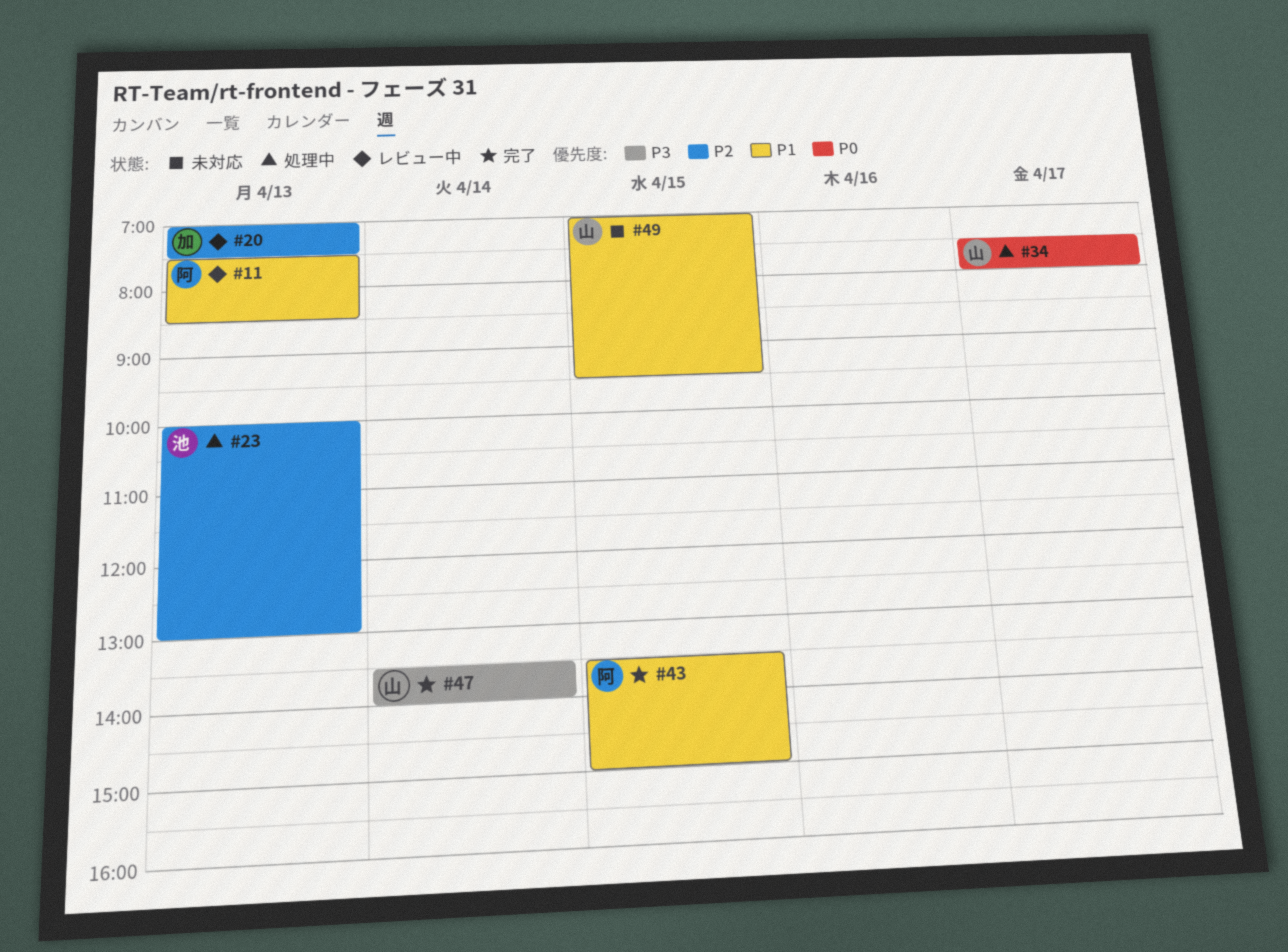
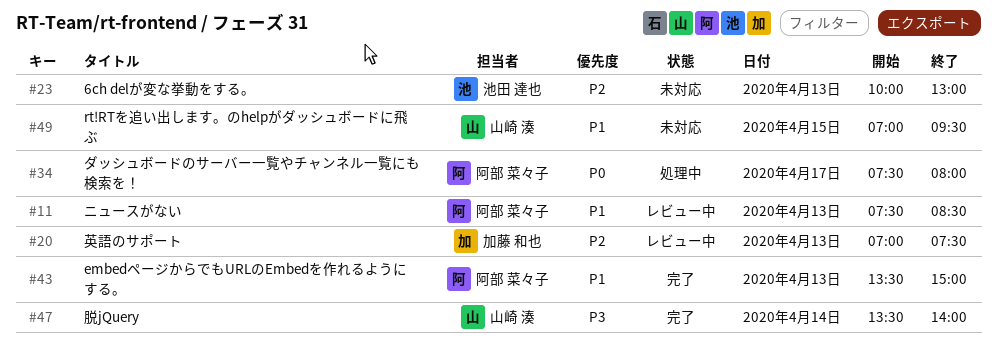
#23, status: 処理中 -> 未対応
#34, owner: 山崎 湊 -> 阿部 菜々子
#43, day: Apr 15 -> Apr 13

